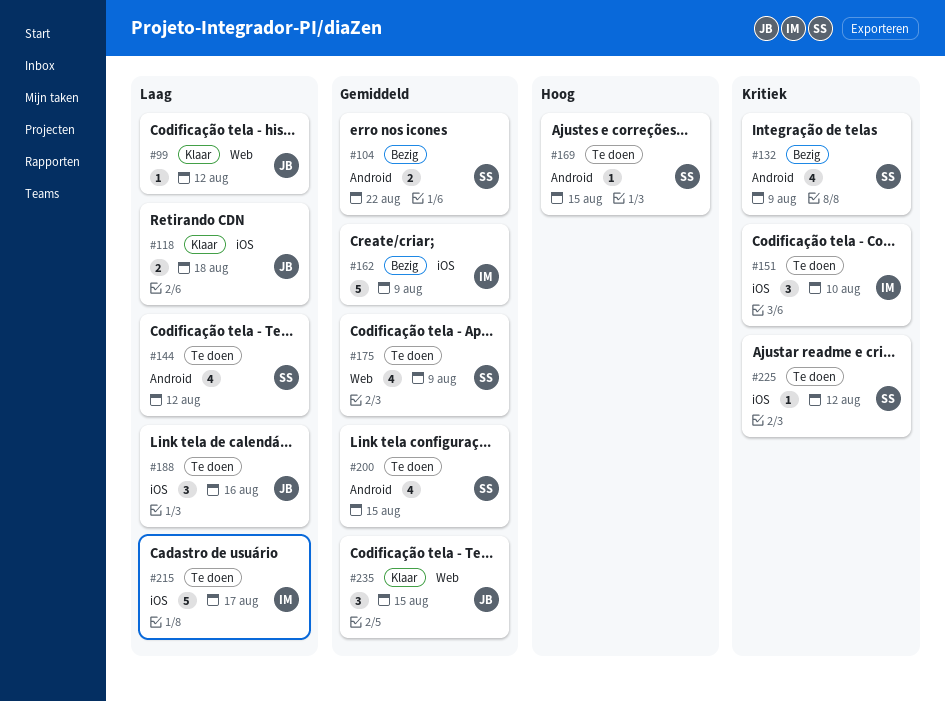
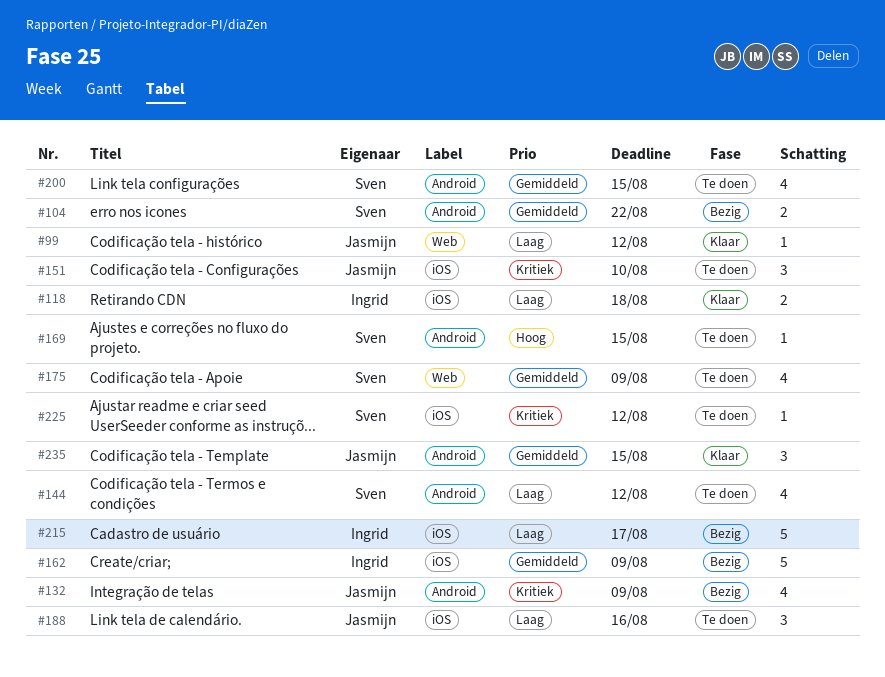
#118, owner: Jasmijn -> Ingrid
#132, owner: Sven -> Jasmijn
#151, owner: Ingrid -> Jasmijn
#215, status: Te doen -> Bezig
#235, label: Web -> Android

